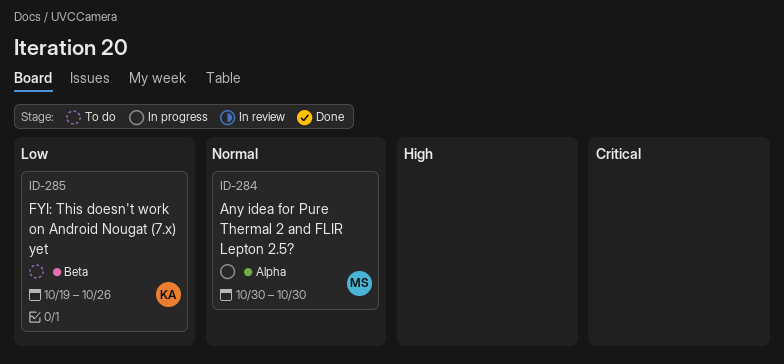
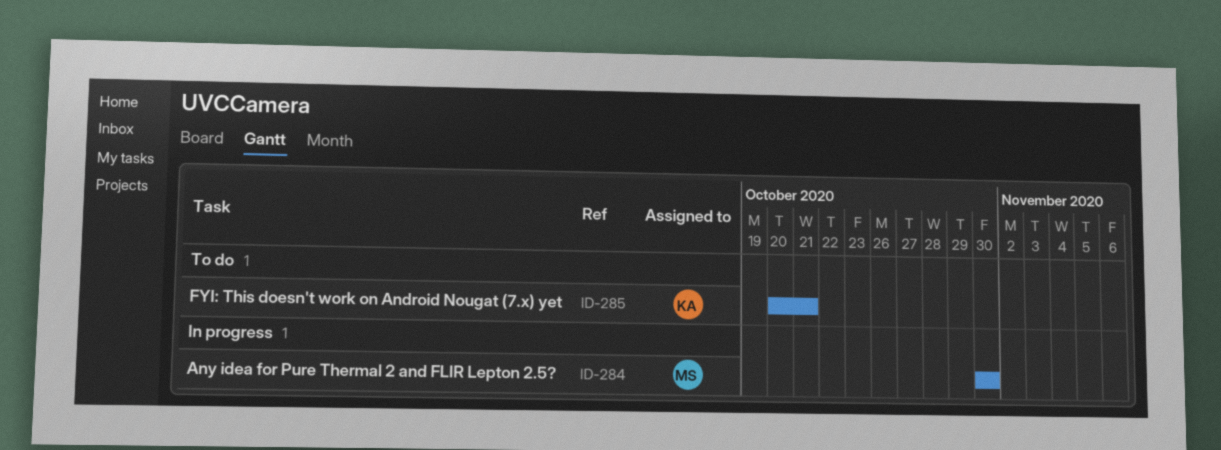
ID-285, start: Oct 19 -> Oct 20
ID-285, due: Oct 26 -> Oct 21

